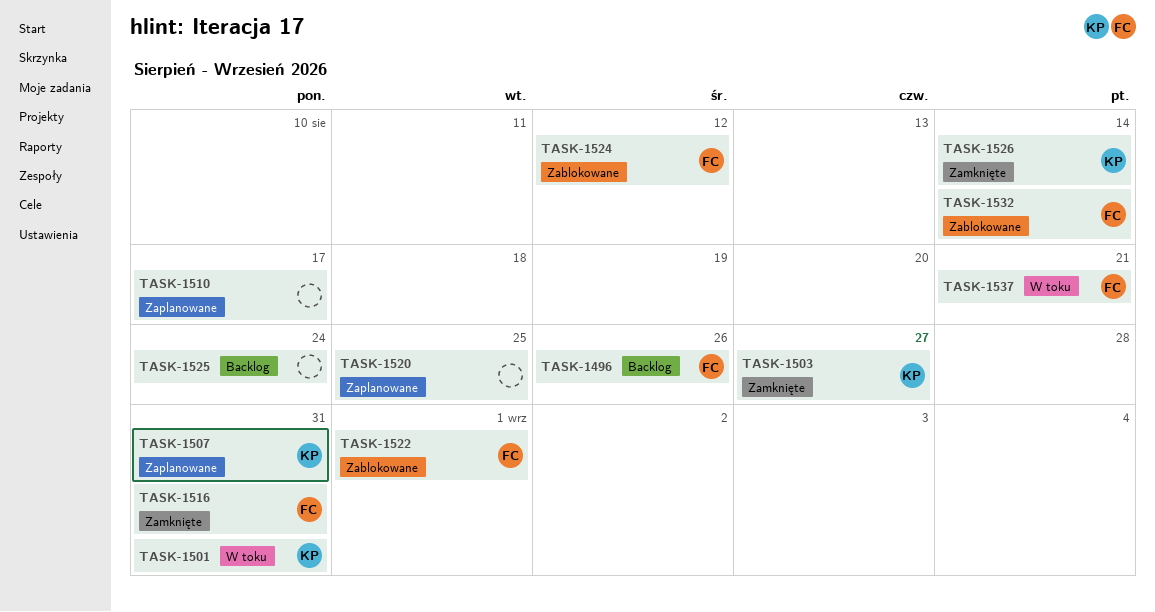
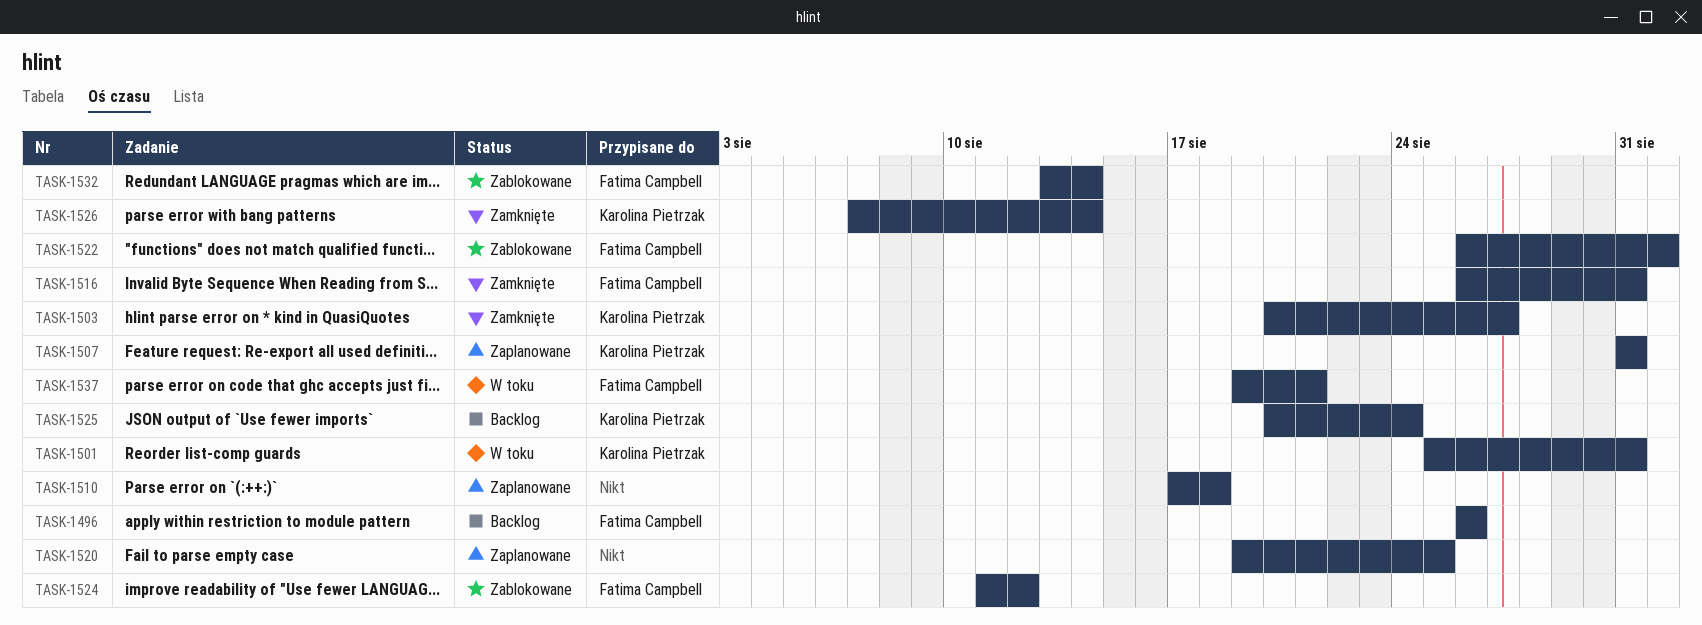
TASK-1510, due: Aug 17 -> Aug 18
TASK-1525, owner: none -> Karolina Pietrzak

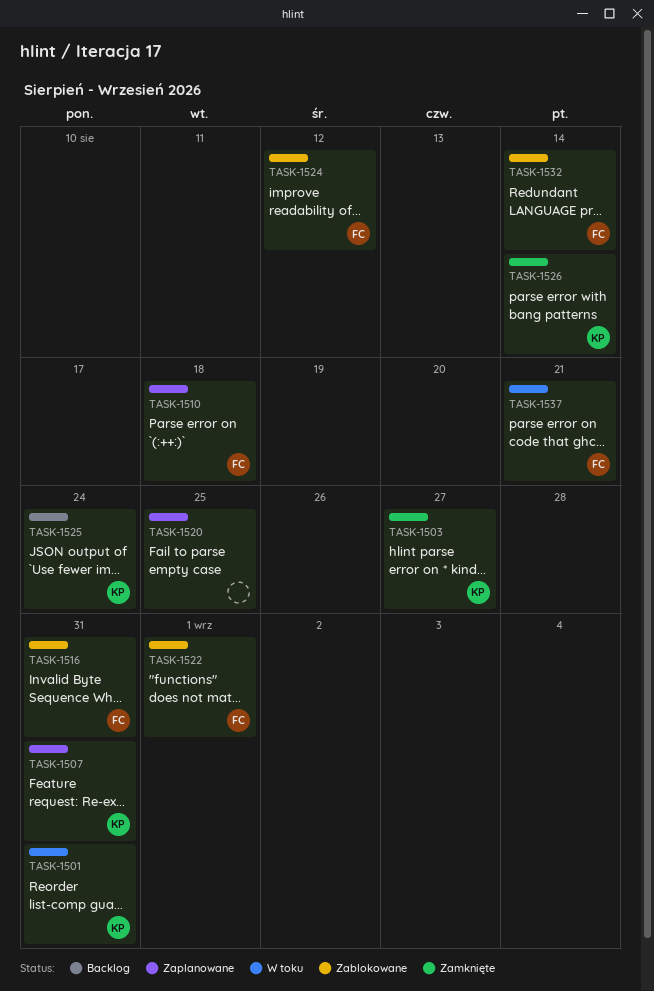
TASK-1496: present -> none
TASK-1510, owner: none -> Fatima Campbell
TASK-1516, status: Zamknięte -> Zablokowane

